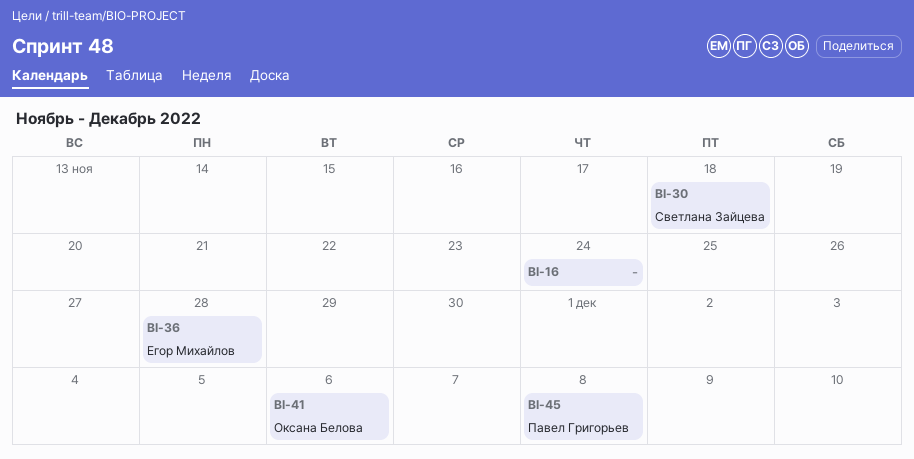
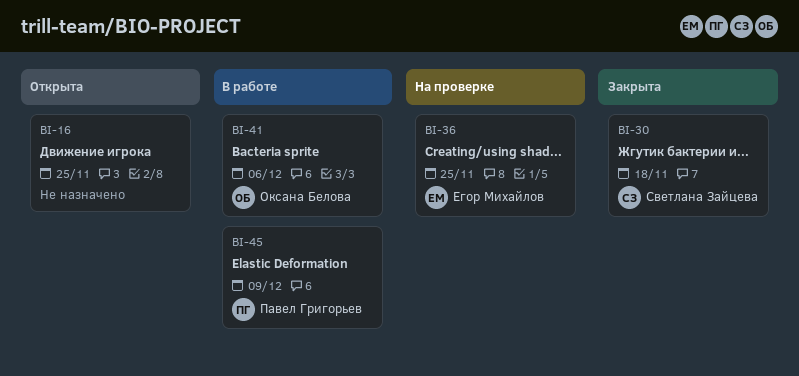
BI-16, due: Nov 24 -> Nov 25
BI-36, due: Nov 28 -> Nov 25
BI-45, due: Dec 8 -> Dec 9

